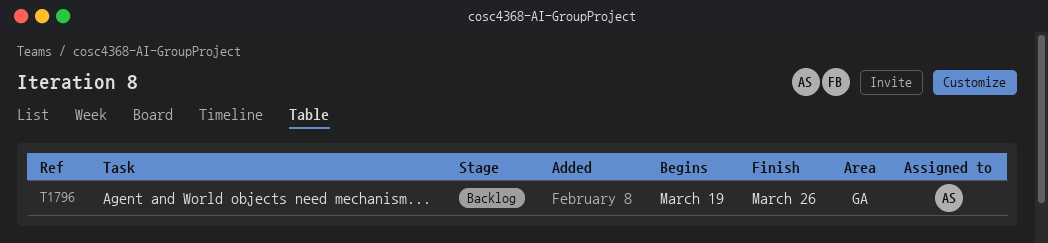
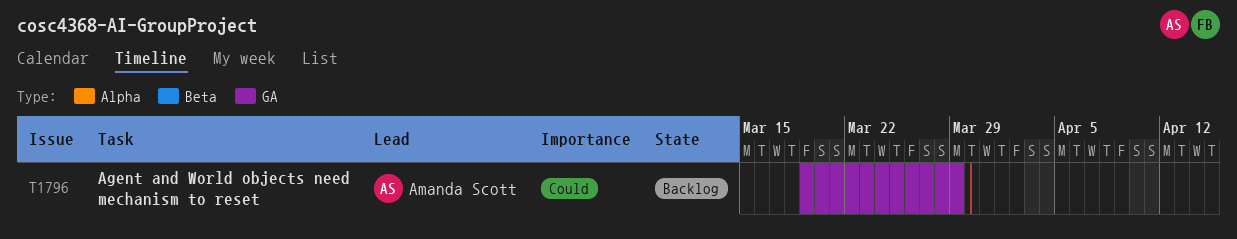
T1796, due: Mar 26 -> Mar 29

